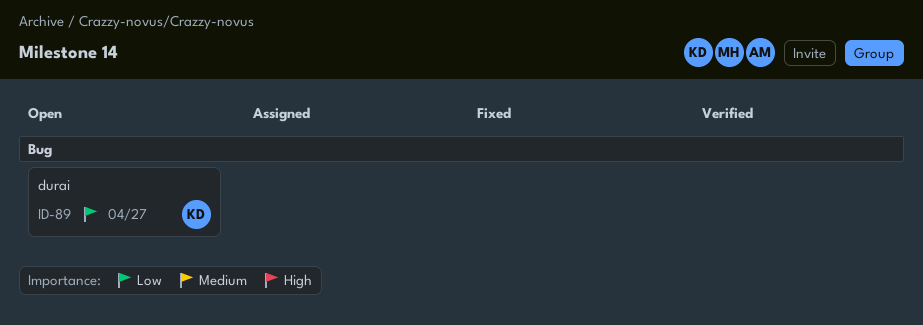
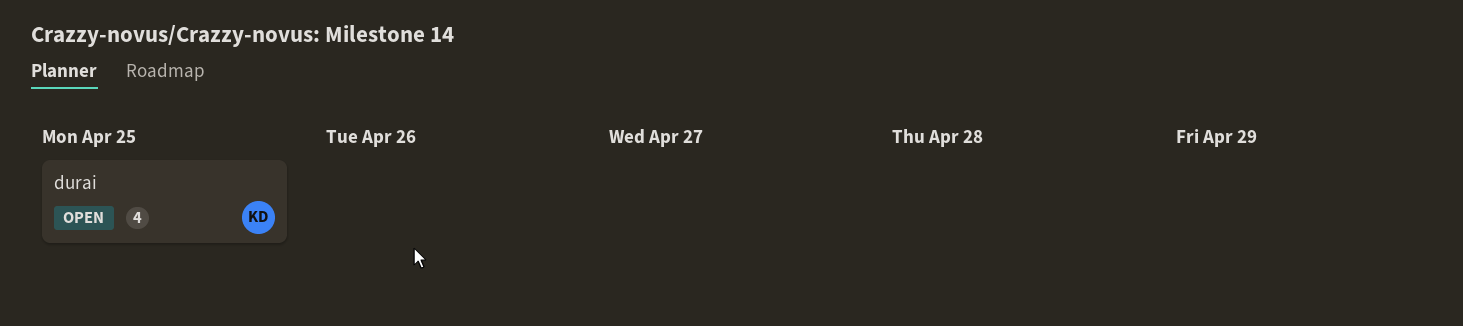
durai, due: Apr 27 -> Apr 25

